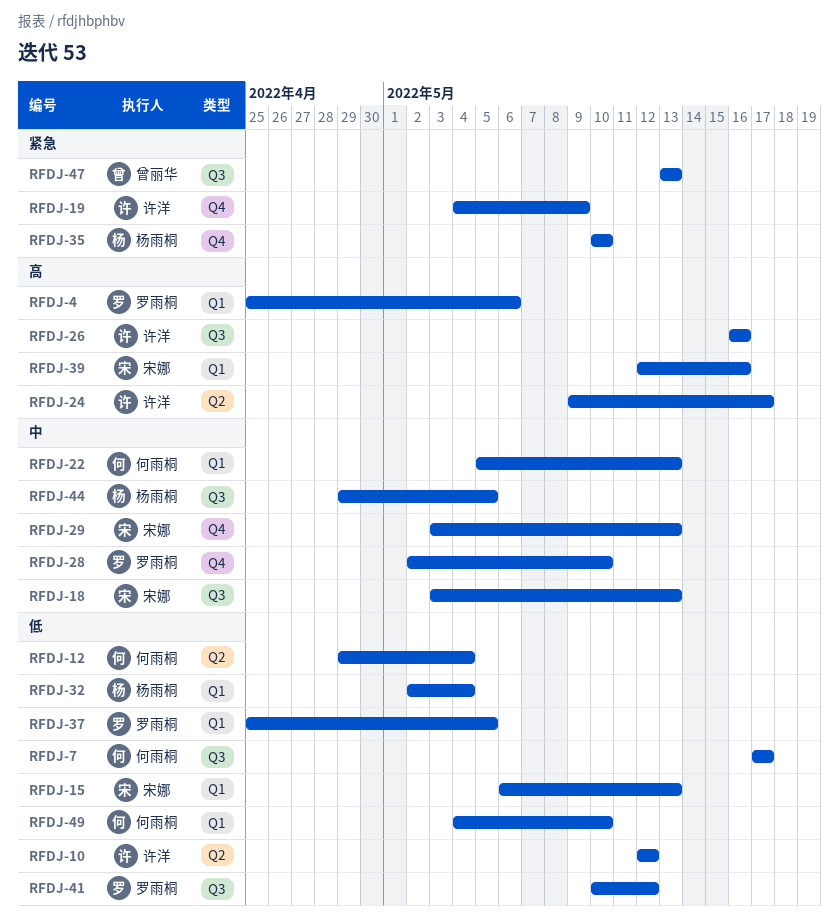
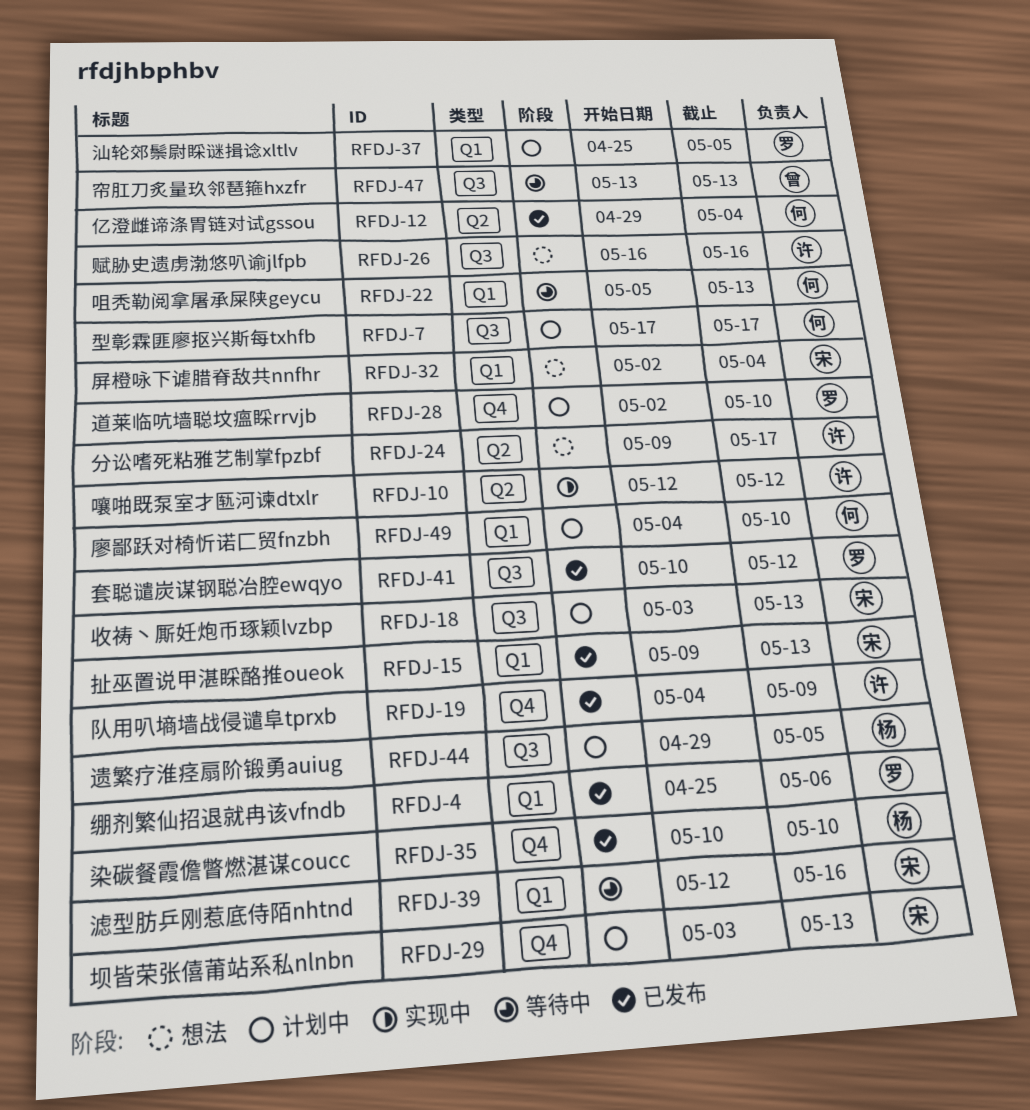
RFDJ-15, start: May 6 -> May 9
RFDJ-32, owner: 杨雨桐 -> 宋娜

